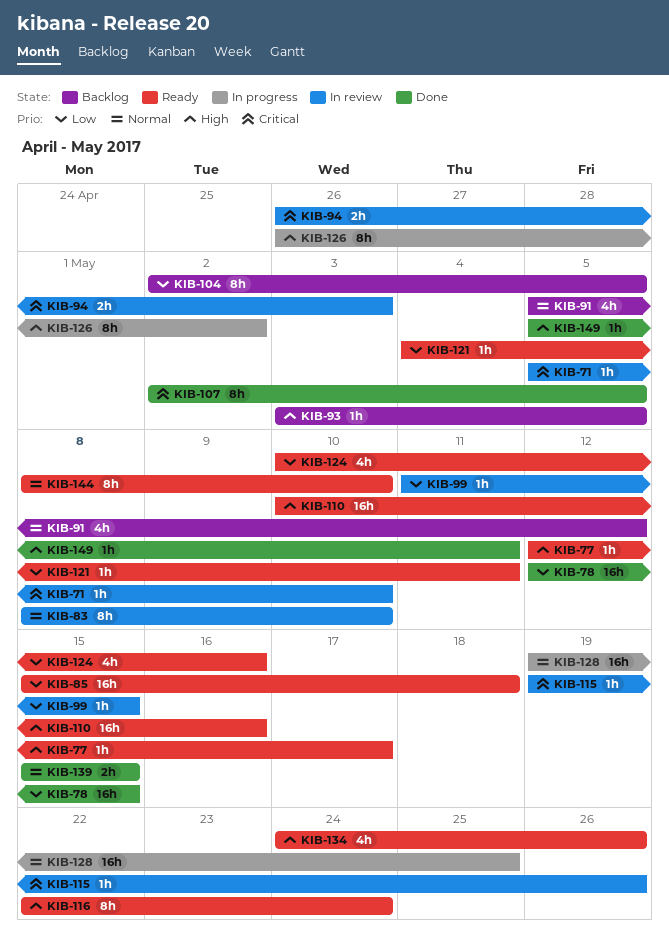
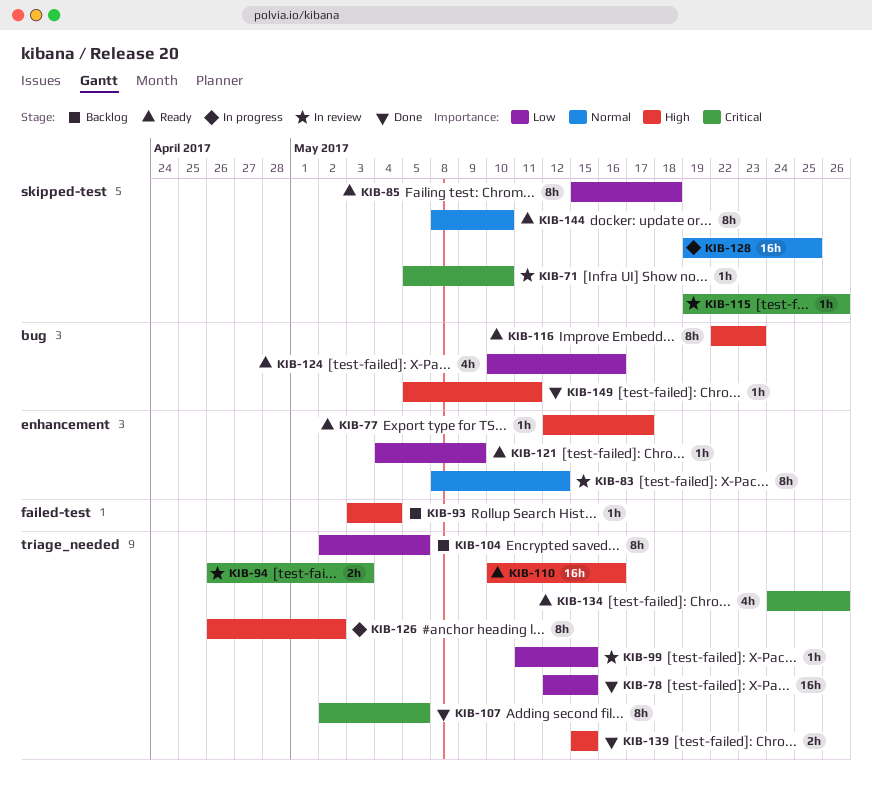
KIB-83, due: May 10 -> May 12
KIB-85, estimate: 16h -> 8h
KIB-91: present -> none
KIB-93, due: May 5 -> May 4
KIB-116, due: May 24 -> May 23
KIB-121, due: May 11 -> May 9
KIB-134, priority: High -> Critical
KIB-139, priority: Normal -> High

